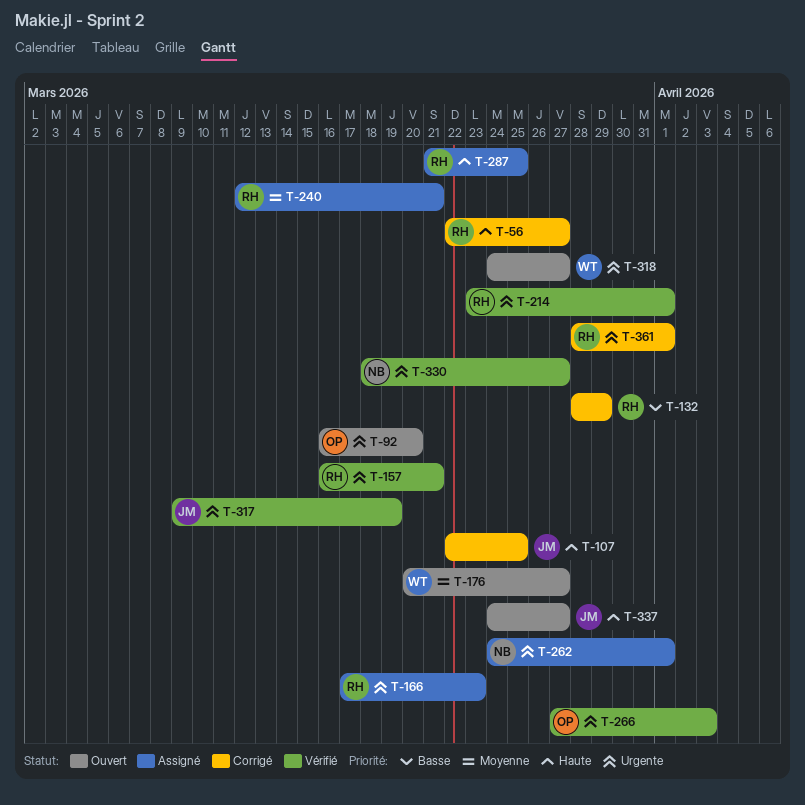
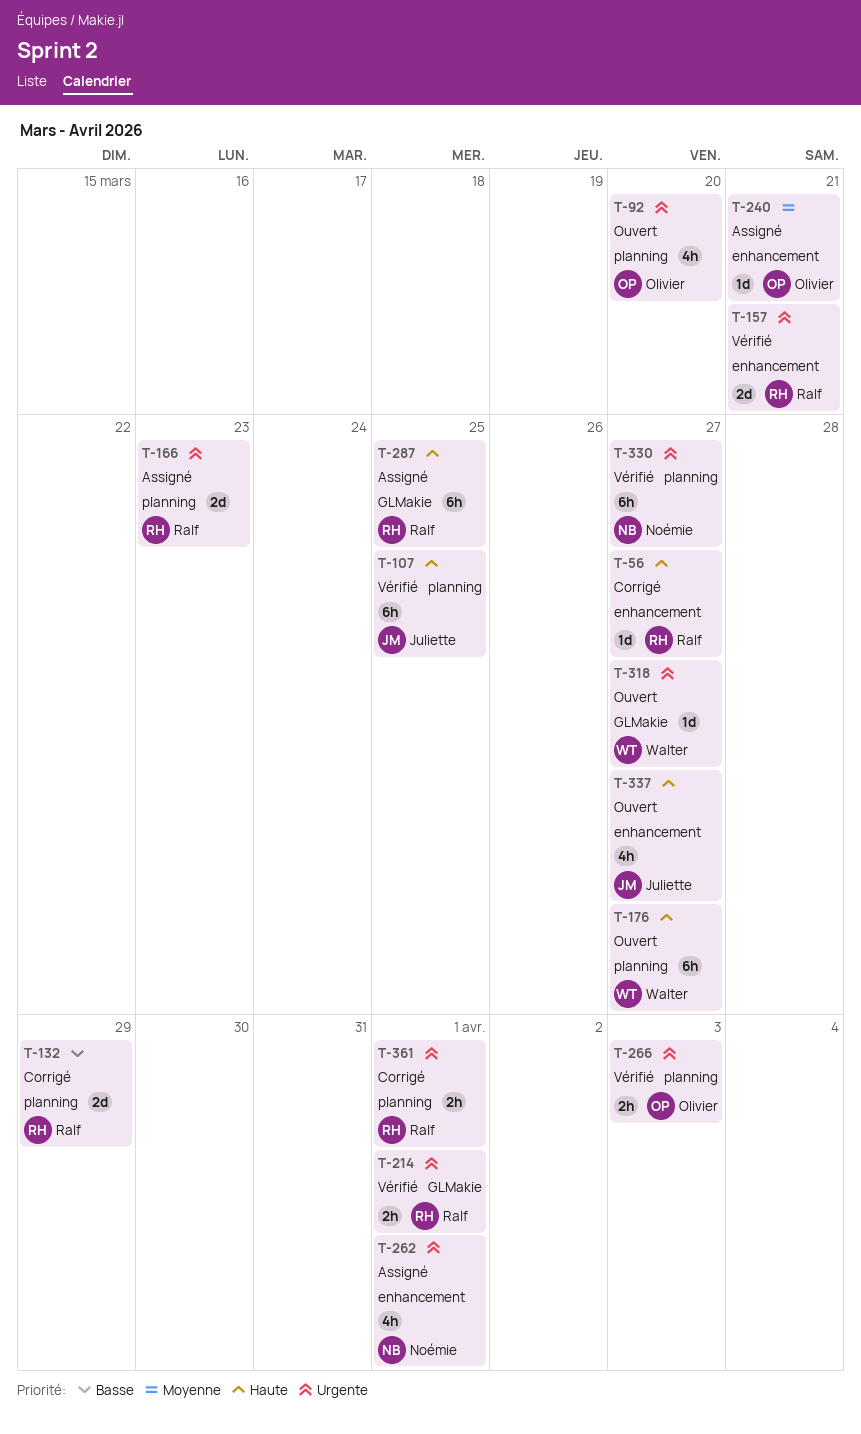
T-107, status: Corrigé -> Vérifié
T-176, priority: Moyenne -> Haute
T-240, owner: Ralf -> Olivier
T-317: present -> none

